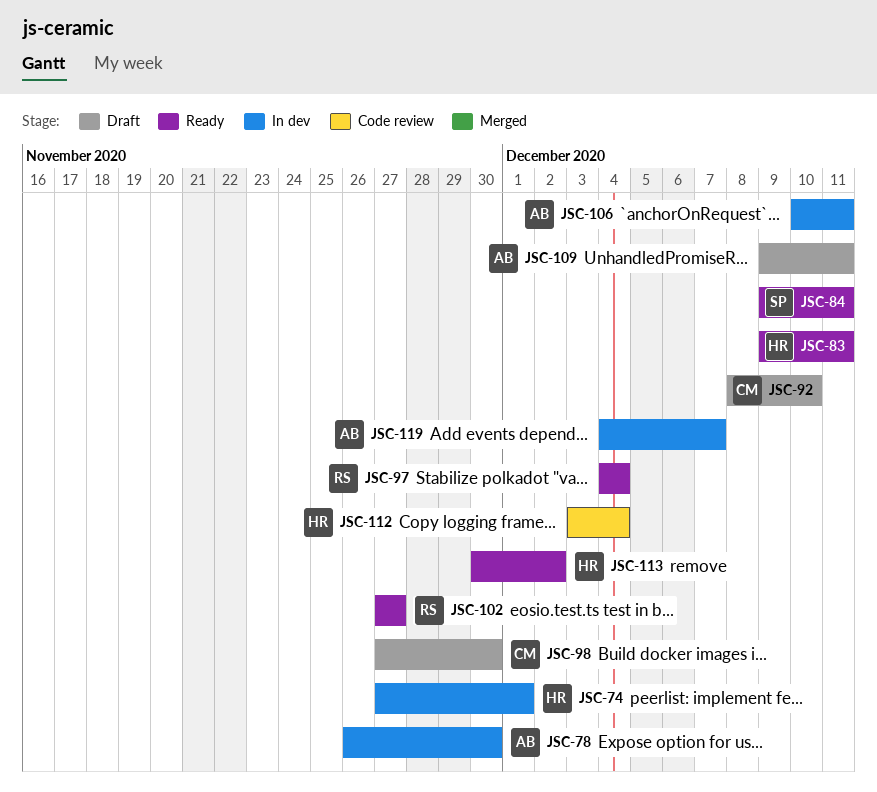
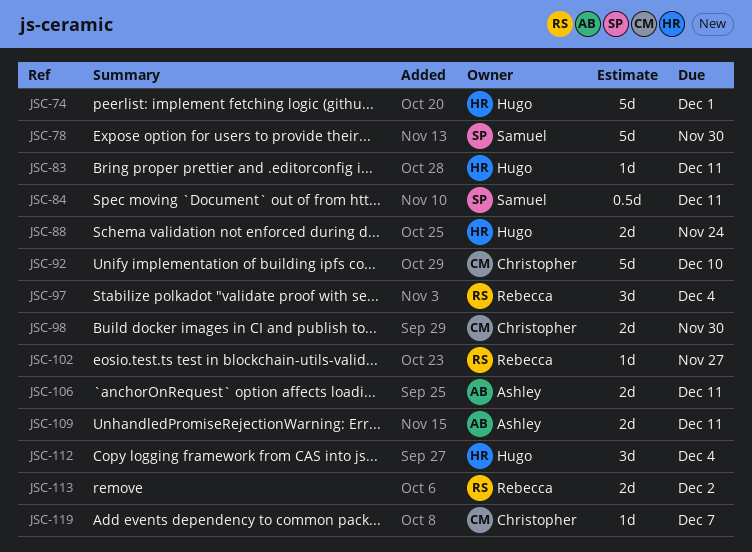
JSC-78, owner: Ashley -> Samuel
JSC-88: none -> present
JSC-113, owner: Hugo -> Rebecca
JSC-119, owner: Ashley -> Christopher

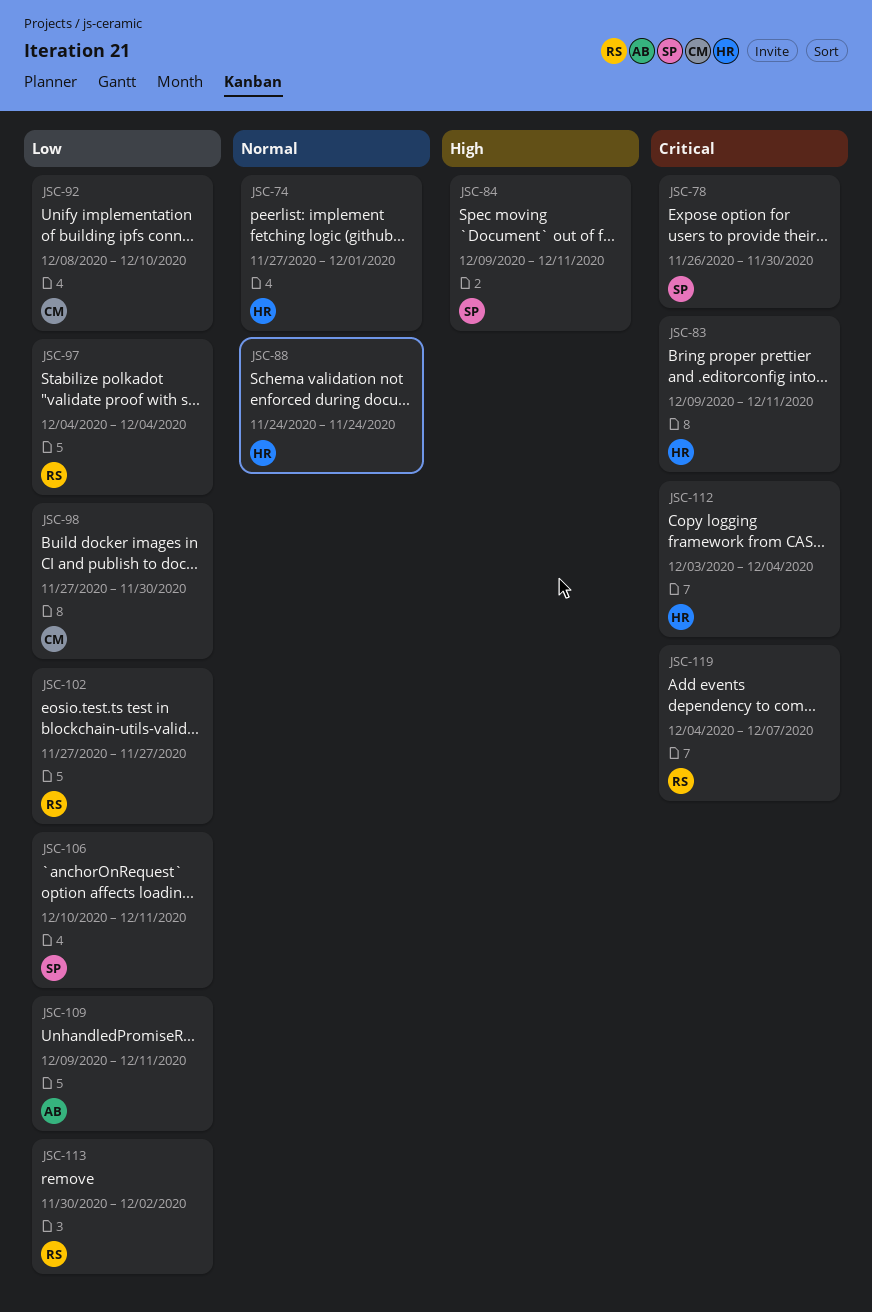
JSC-106, owner: Ashley -> Samuel
JSC-119, owner: Christopher -> Rebecca

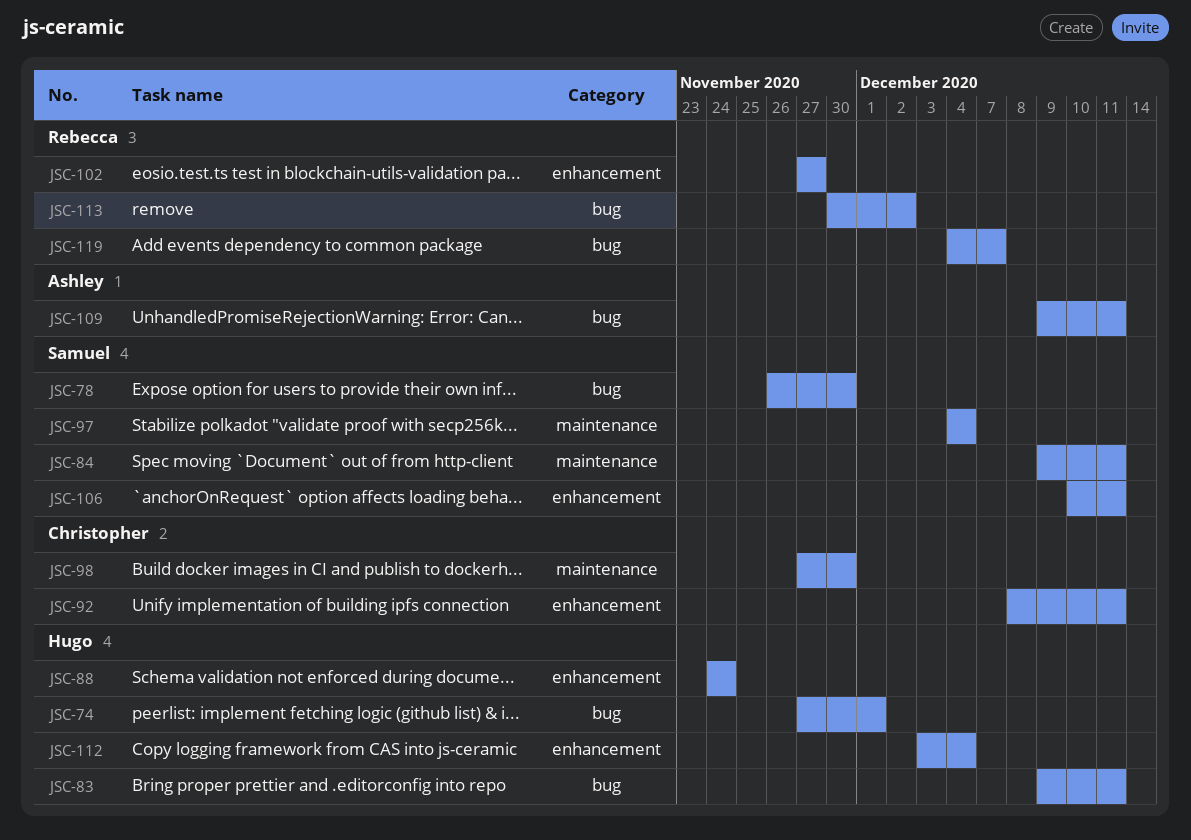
JSC-92, due: Dec 10 -> Dec 11
JSC-97, owner: Rebecca -> Samuel

